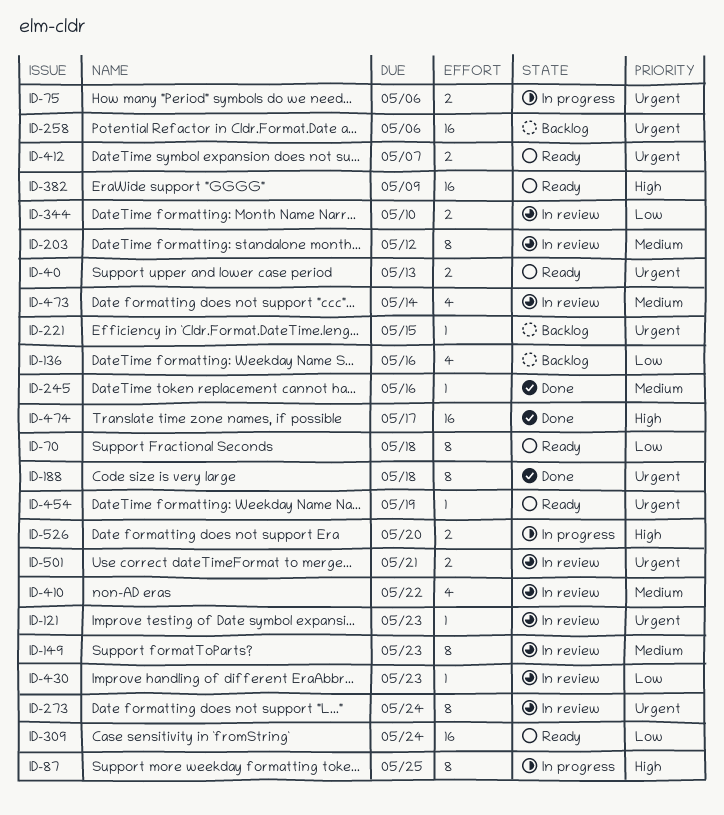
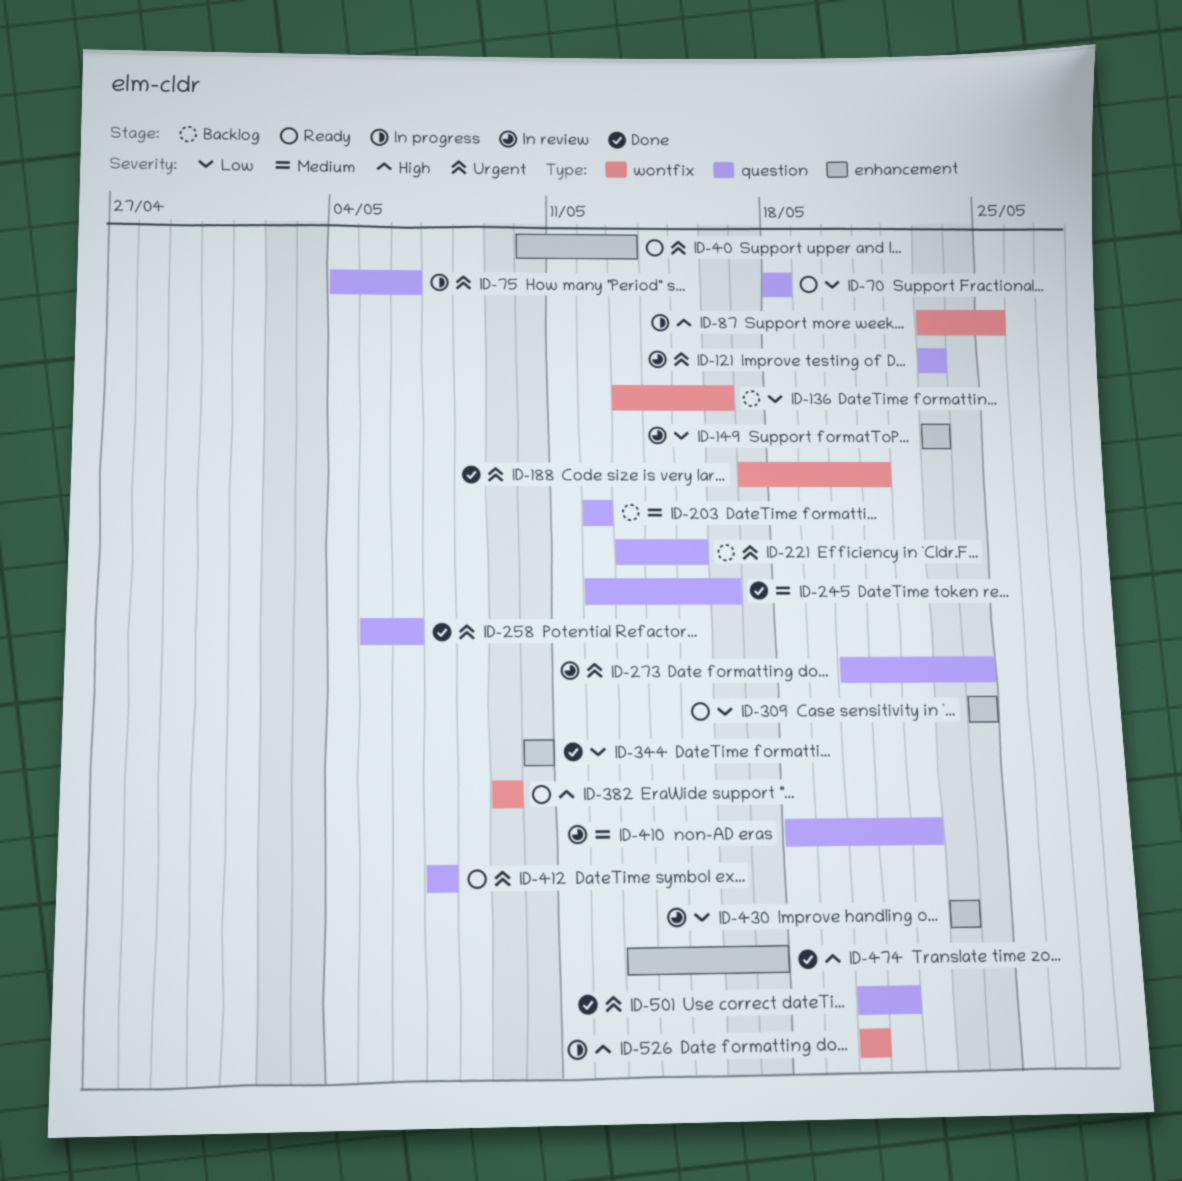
ID-149, priority: Medium -> Low
ID-188, due: May 18 -> May 21
ID-203, status: In review -> Backlog
ID-258, status: Backlog -> Done
ID-344, status: In review -> Done
ID-454: present -> none
ID-473: present -> none
ID-501, status: In review -> Done

